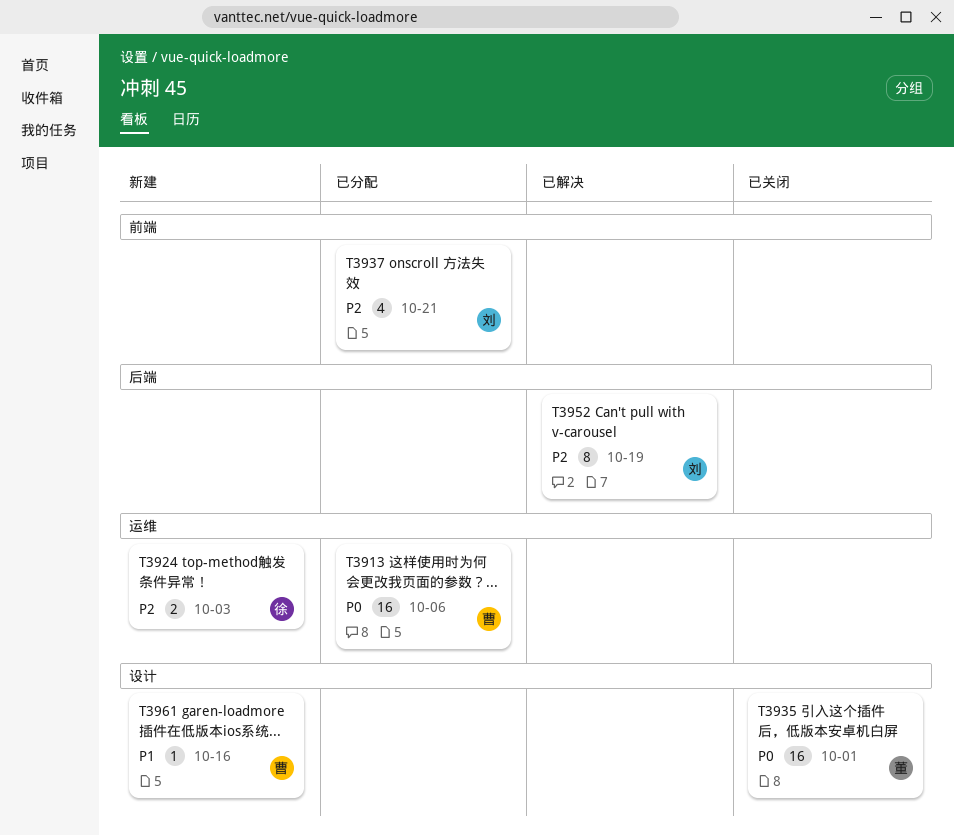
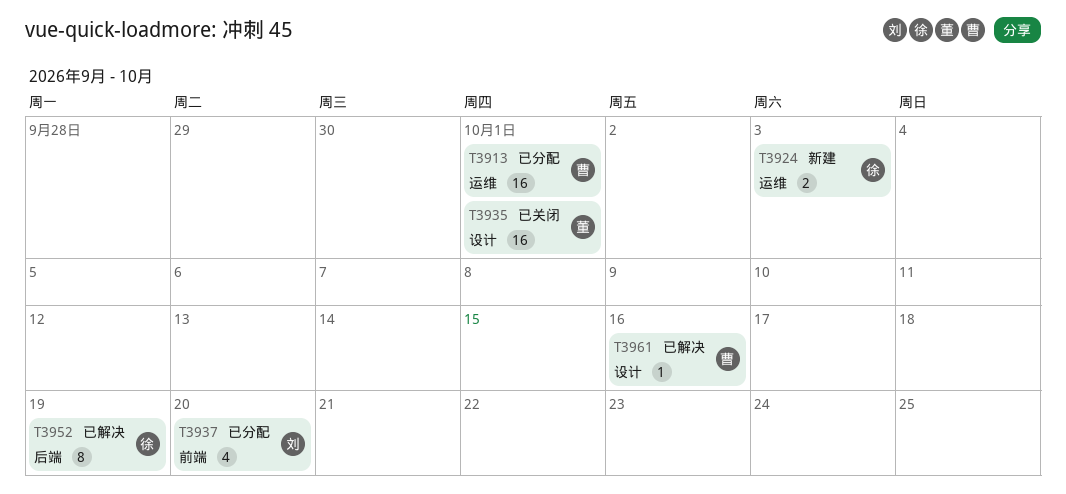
T3913, due: Oct 6 -> Oct 1
T3937, due: Oct 21 -> Oct 20
T3952, owner: 刘 -> 徐
T3961, status: 新建 -> 已解决

